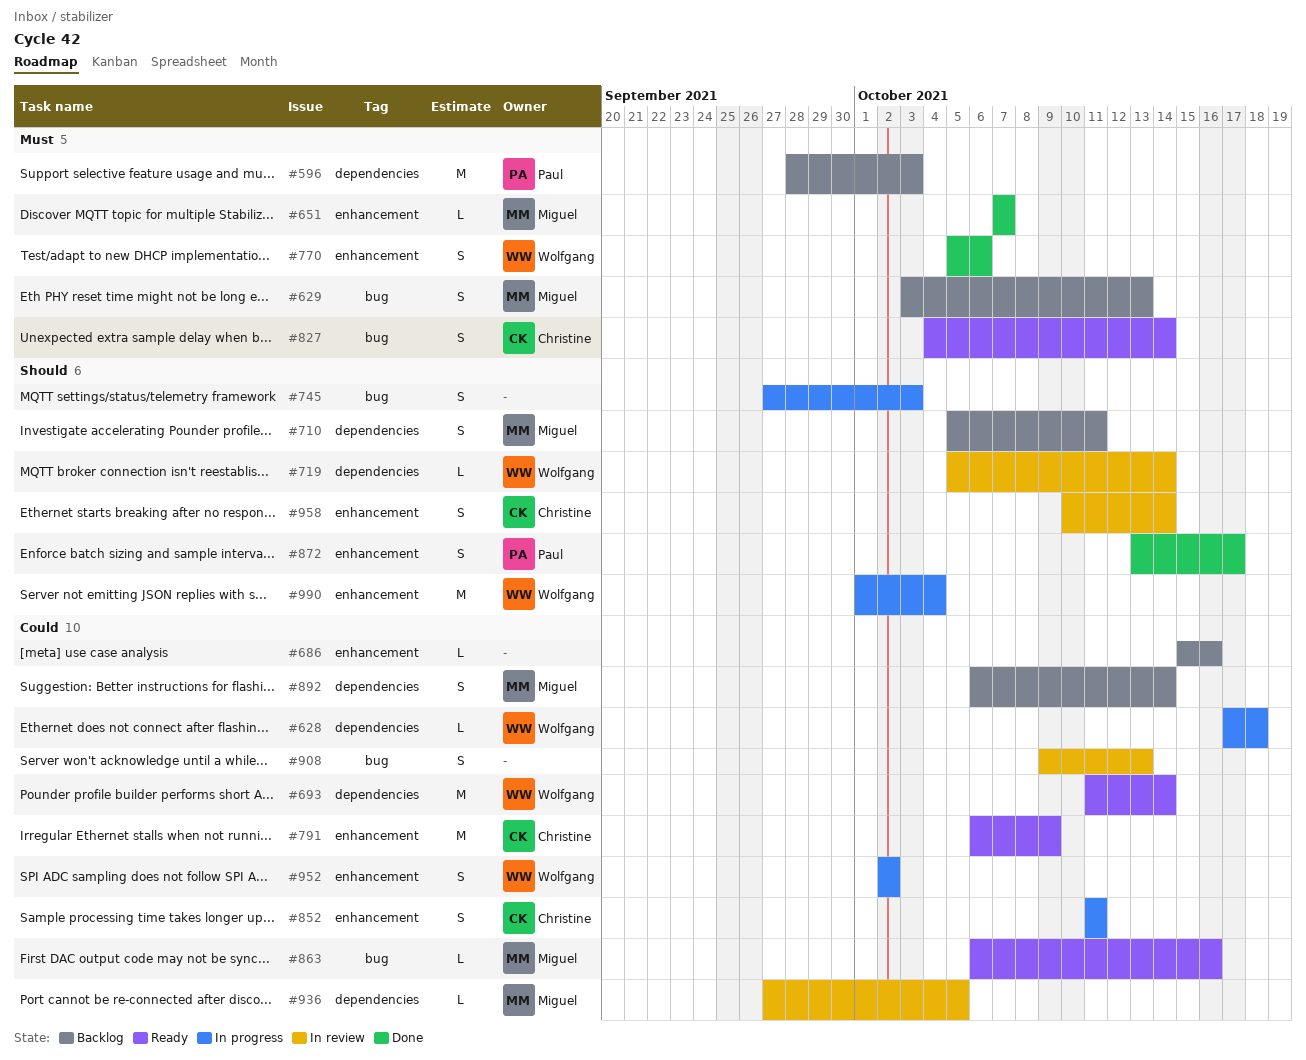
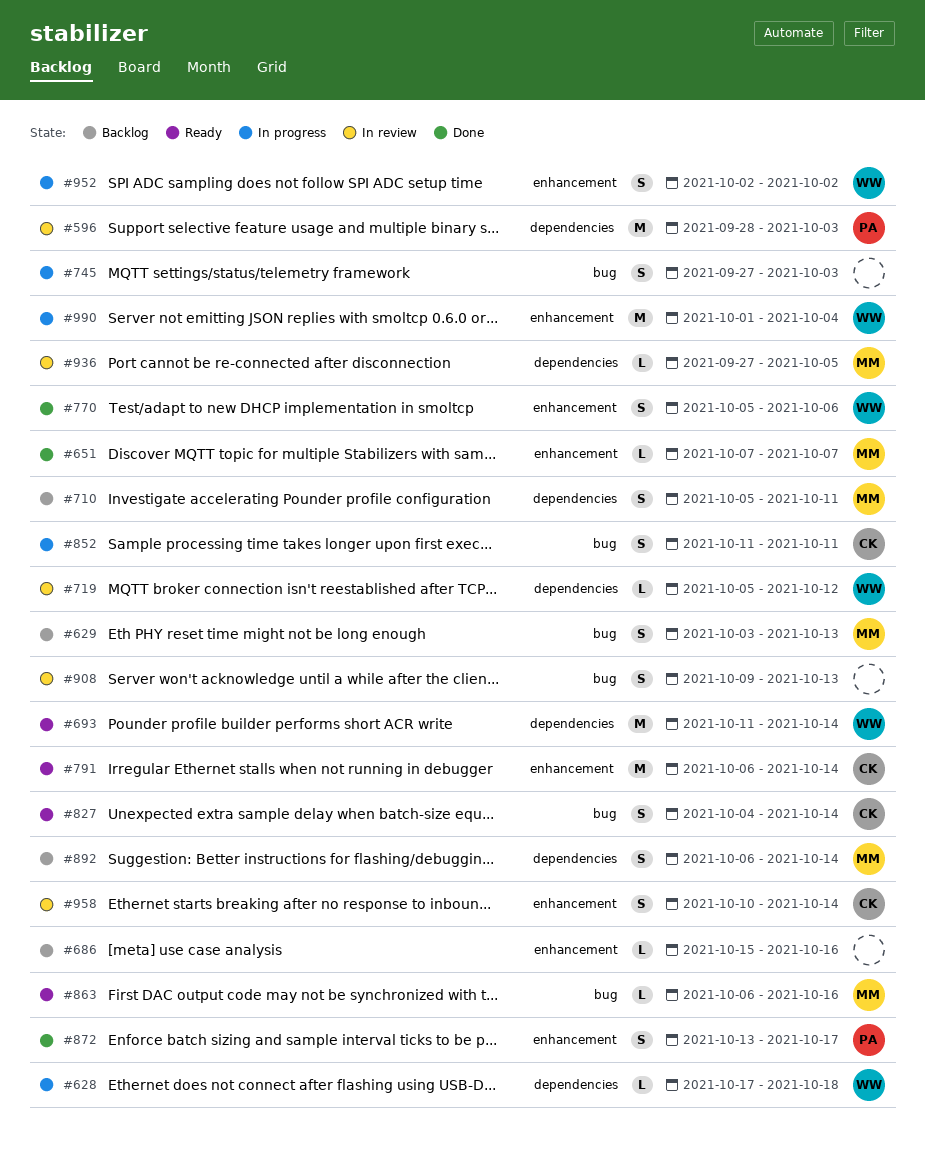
#596, status: Backlog -> In review
#719, due: Oct 14 -> Oct 12
#791, due: Oct 9 -> Oct 14
#852, label: enhancement -> bug

